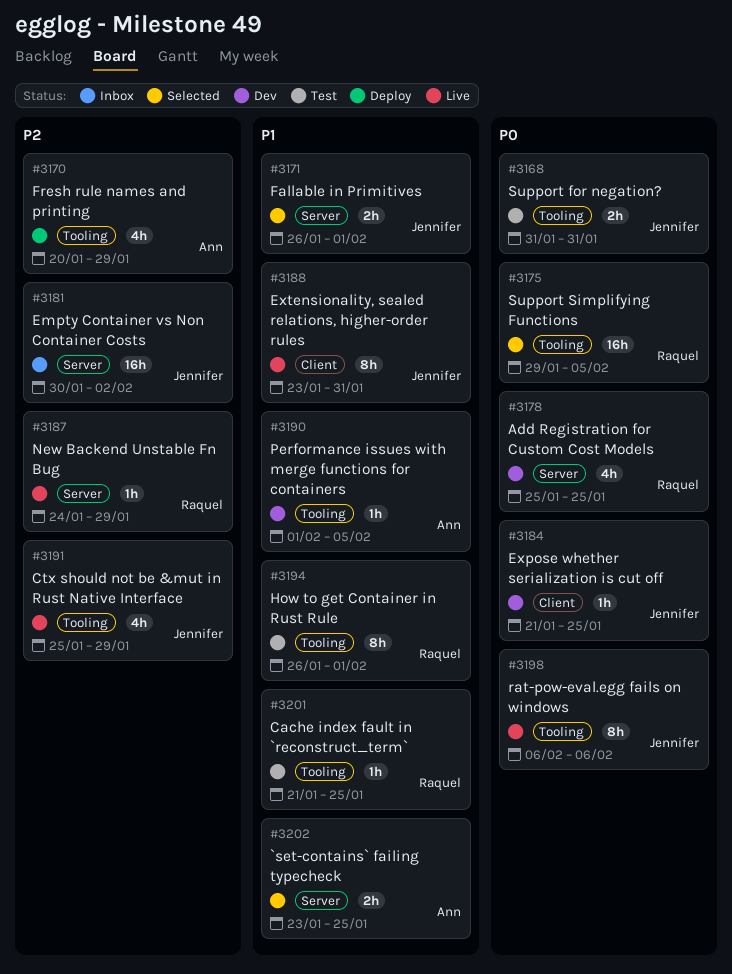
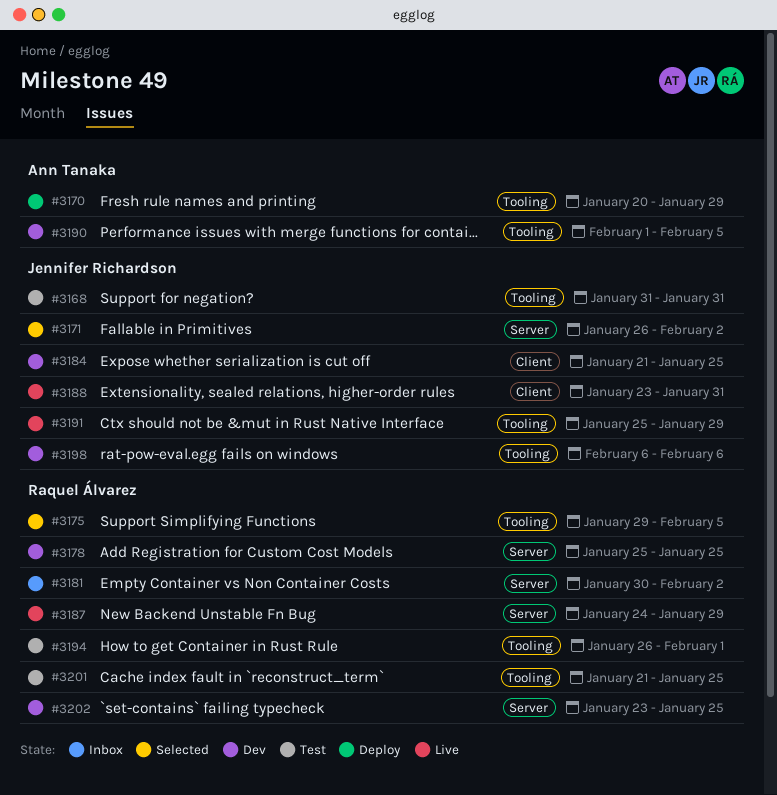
#3171, due: Feb 1 -> Feb 2
#3181, owner: Jennifer Richardson -> Raquel Álvarez
#3198, status: Live -> Dev
#3202, status: Selected -> Dev
#3202, owner: Ann Tanaka -> Raquel Álvarez

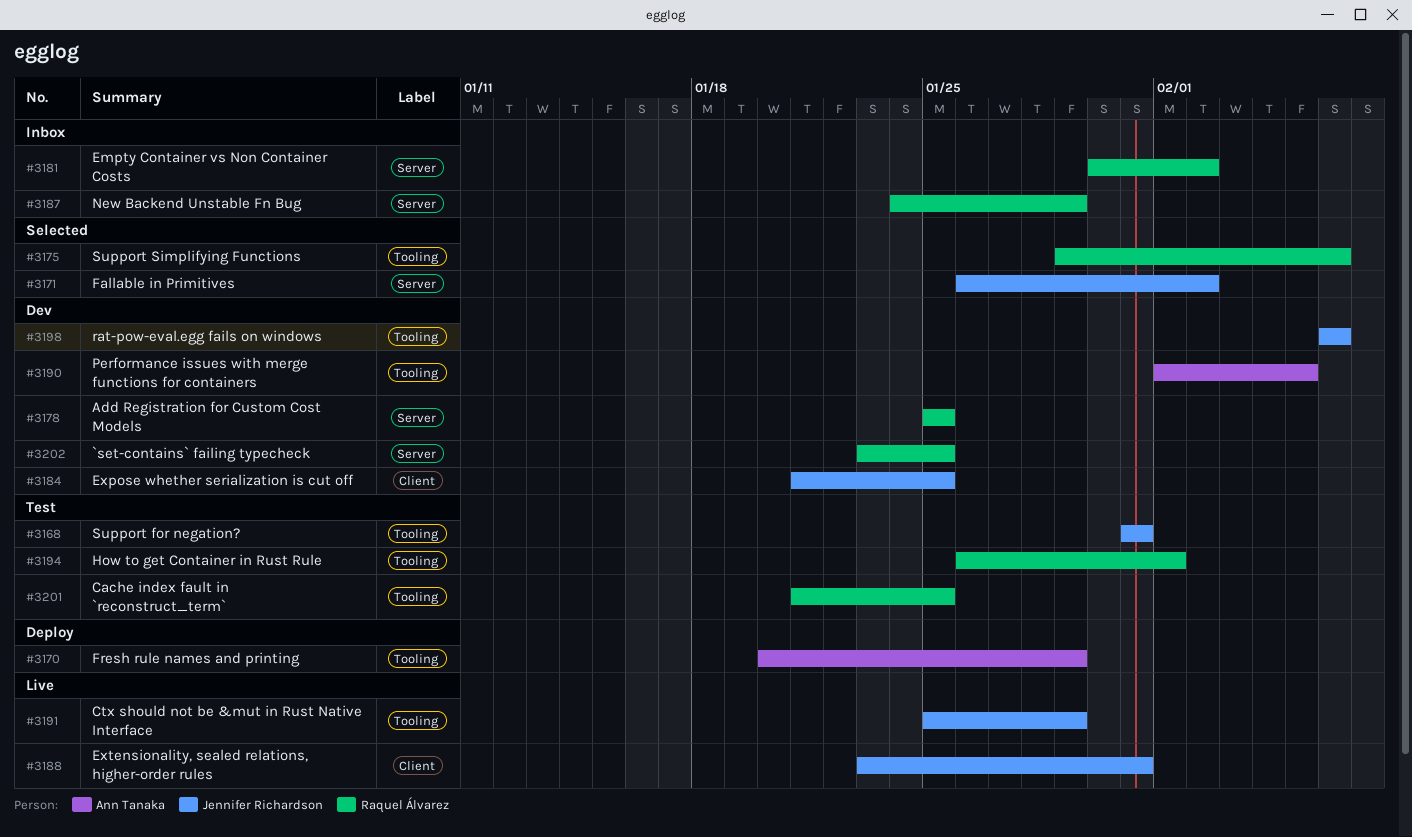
#3175, due: Feb 5 -> Feb 6
#3187, status: Live -> Inbox

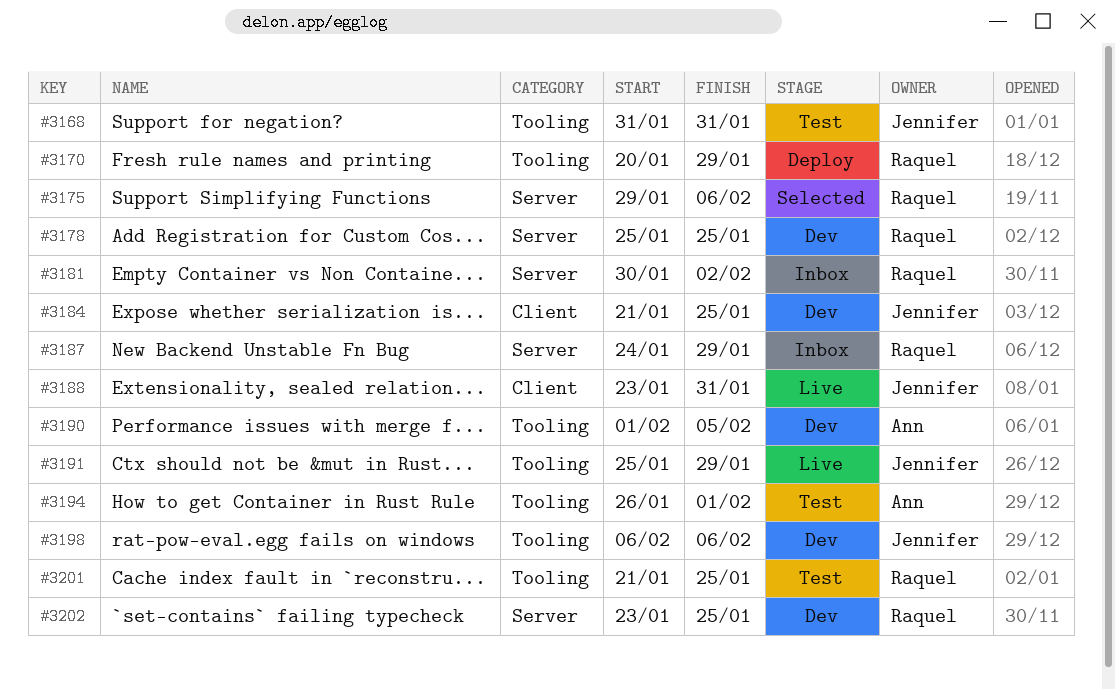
#3170, owner: Ann Tanaka -> Raquel Álvarez
#3171: present -> none
#3175, label: Tooling -> Server
#3194, owner: Raquel Álvarez -> Ann Tanaka

